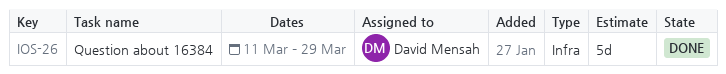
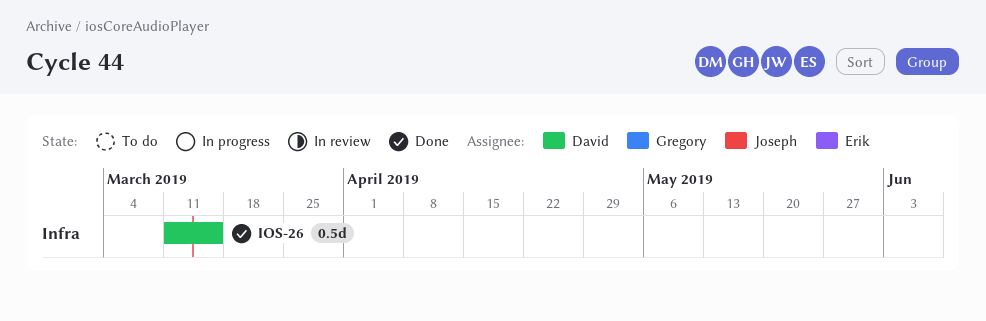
IOS-26, estimate: 5d -> 0.5d
IOS-26, due: Mar 29 -> Mar 15

